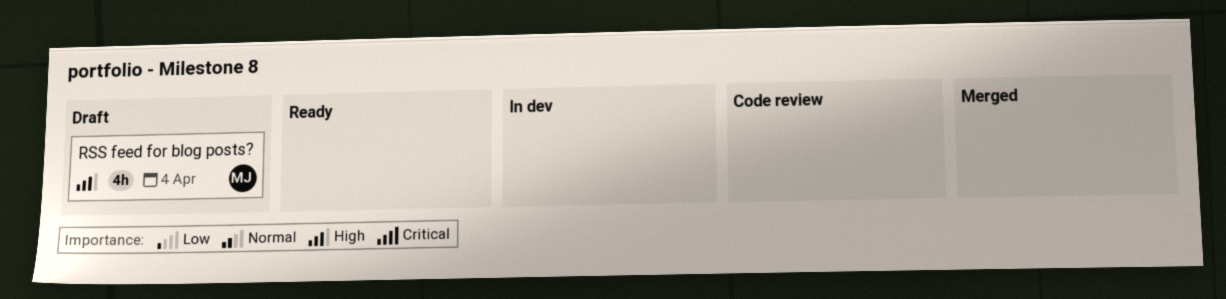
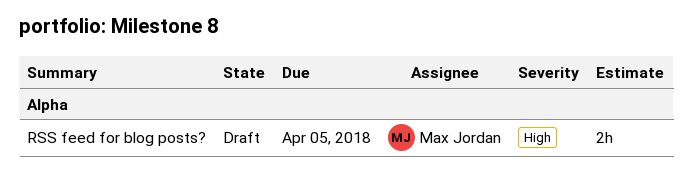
RSS feed for blog posts?, estimate: 4h -> 2h
RSS feed for blog posts?, due: Apr 4 -> Apr 5

